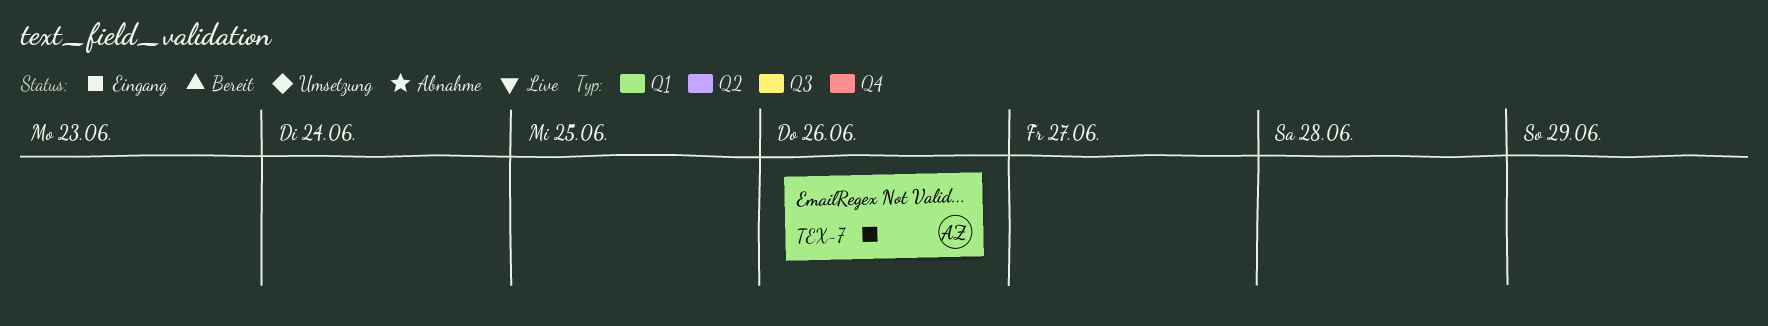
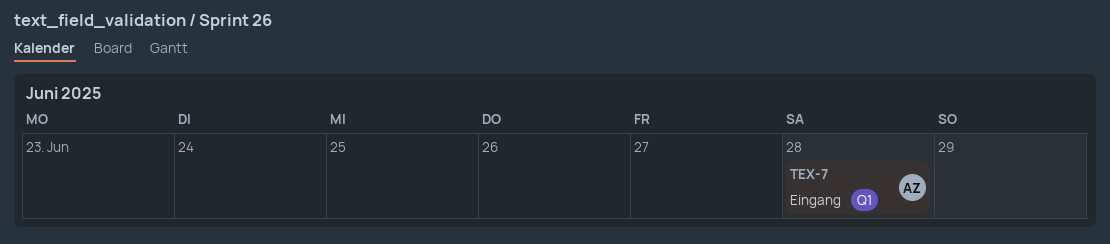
TEX-7, due: Jun 26 -> Jun 28

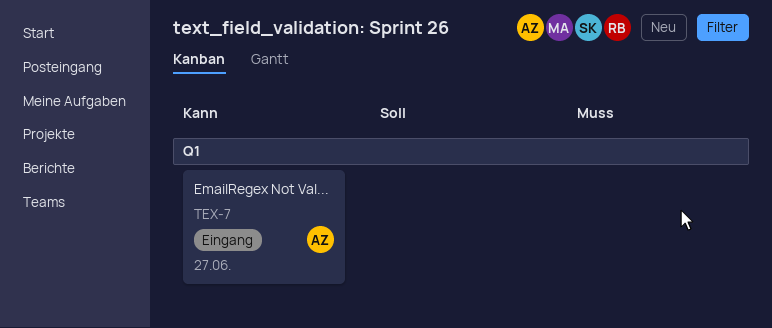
TEX-7, due: Jun 28 -> Jun 27

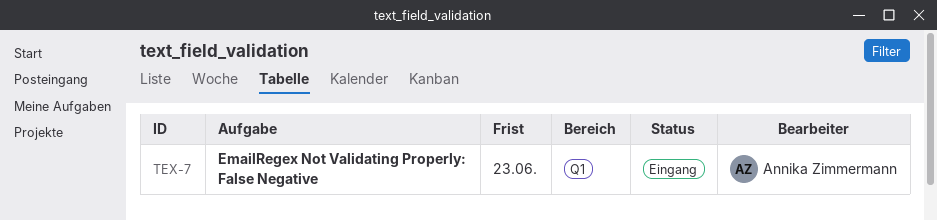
TEX-7, due: Jun 27 -> Jun 23

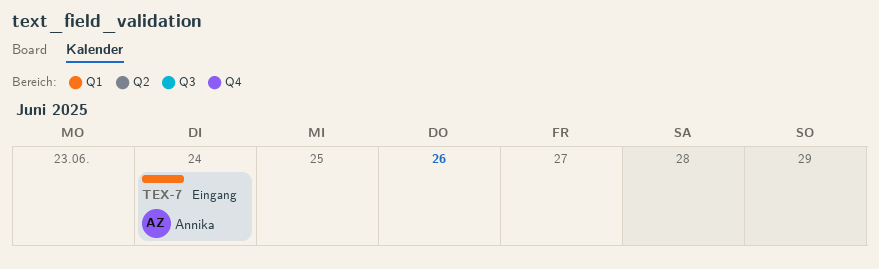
TEX-7, due: Jun 23 -> Jun 24

